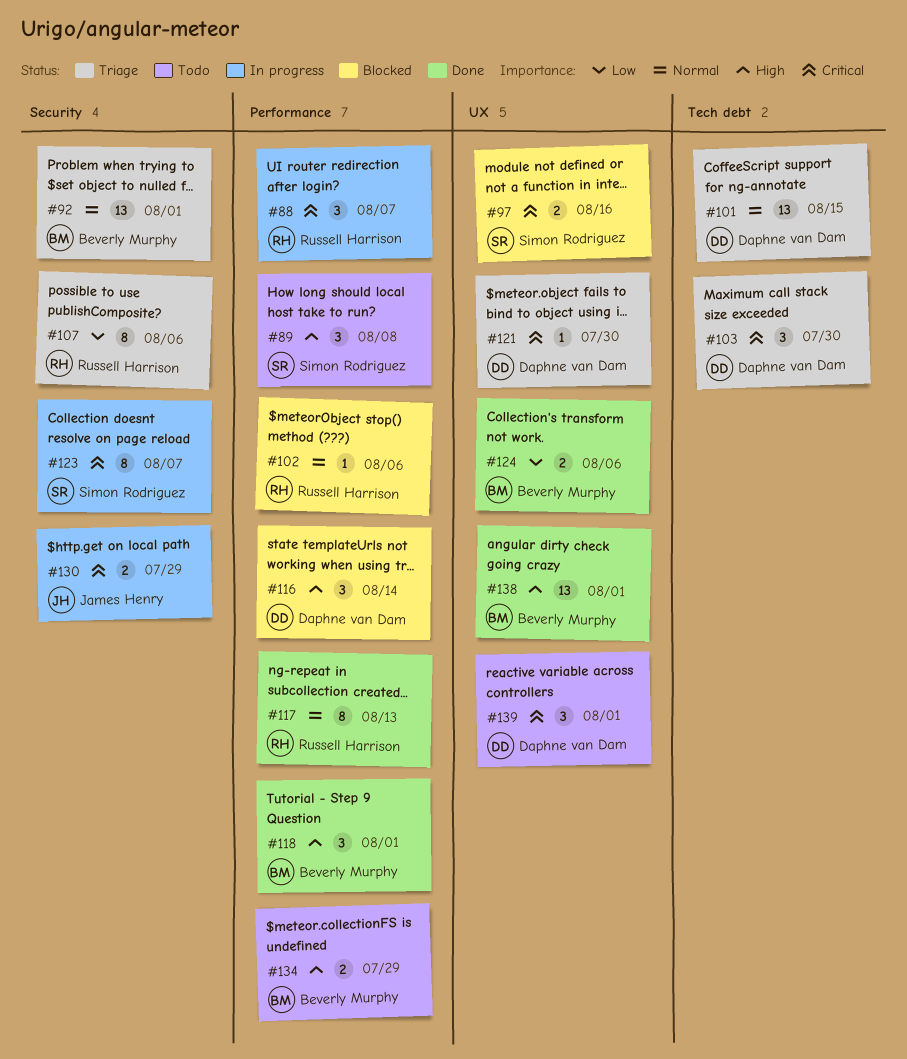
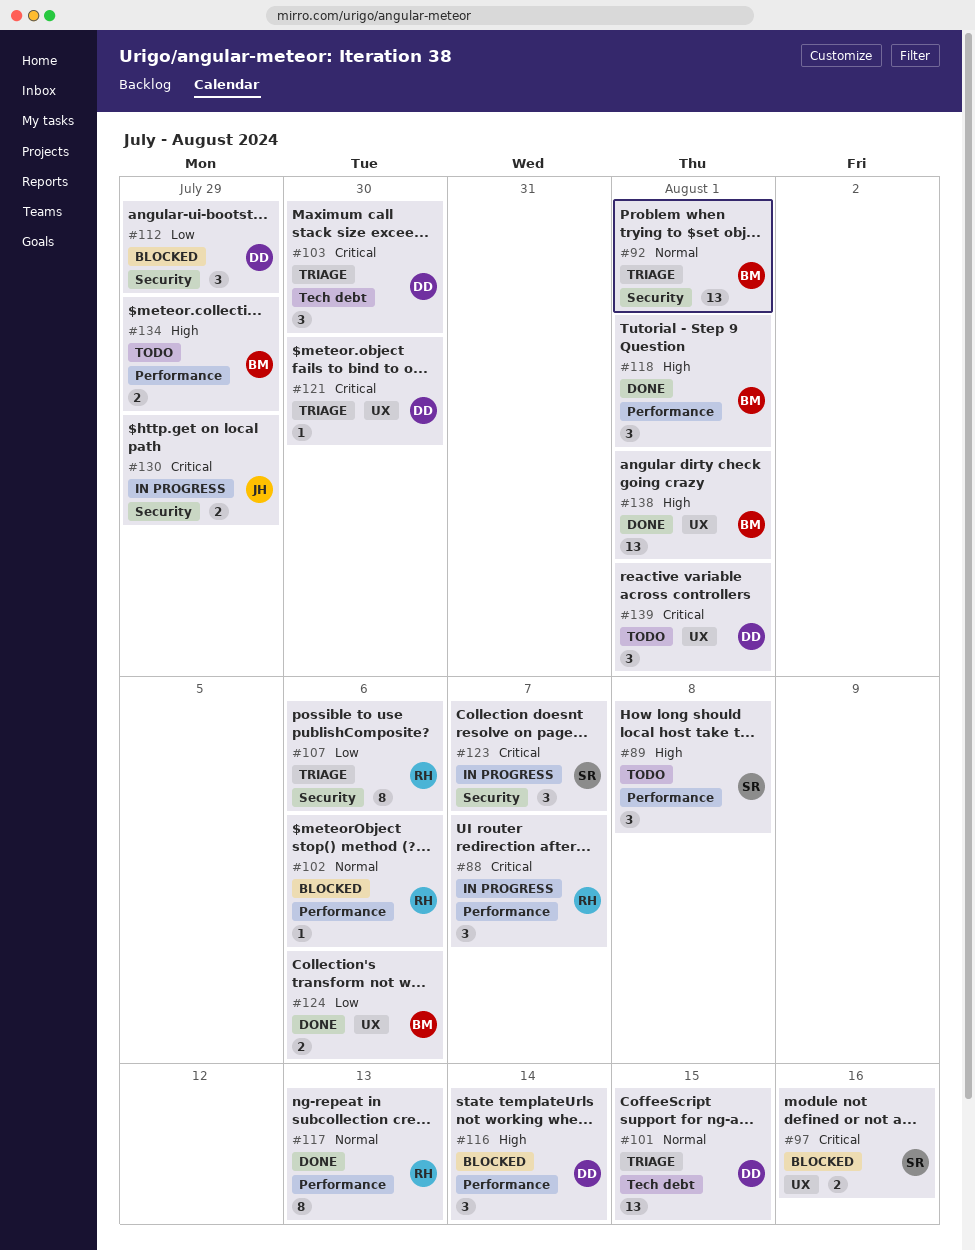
#112: none -> present
#123, estimate: 8 -> 3

